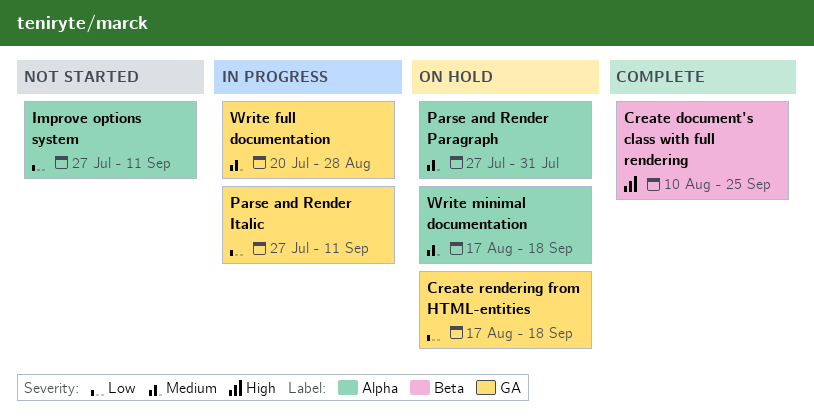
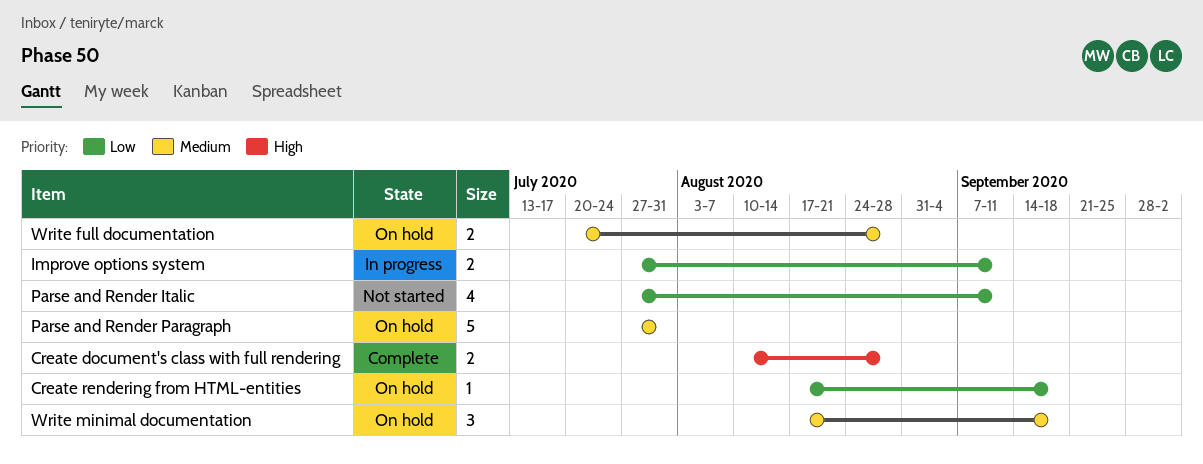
Create document's class with full rendering, due: Sep 25 -> Aug 28
Improve options system, status: Not started -> In progress
Parse and Render Italic, status: In progress -> Not started
Write full documentation, status: In progress -> On hold

